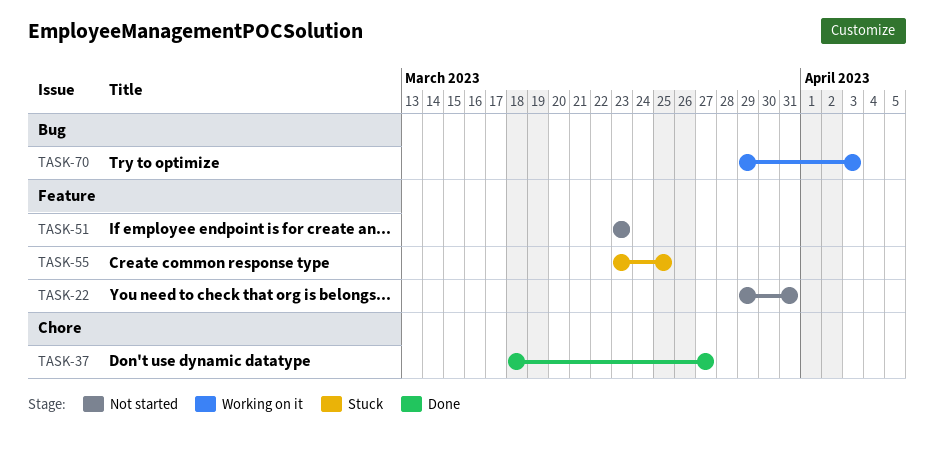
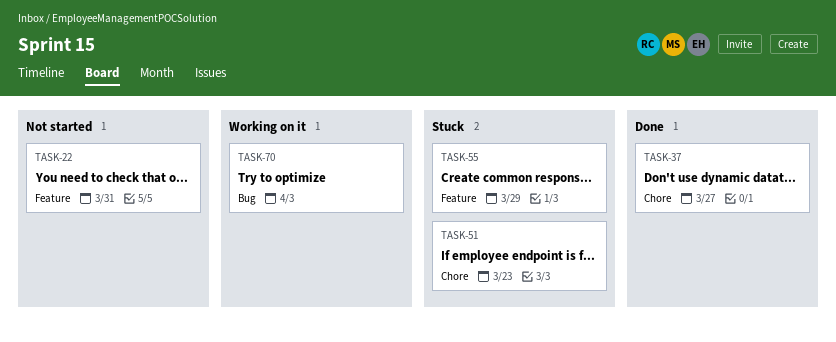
TASK-51, status: Not started -> Stuck
TASK-51, label: Feature -> Chore
TASK-55, due: Mar 25 -> Mar 29

